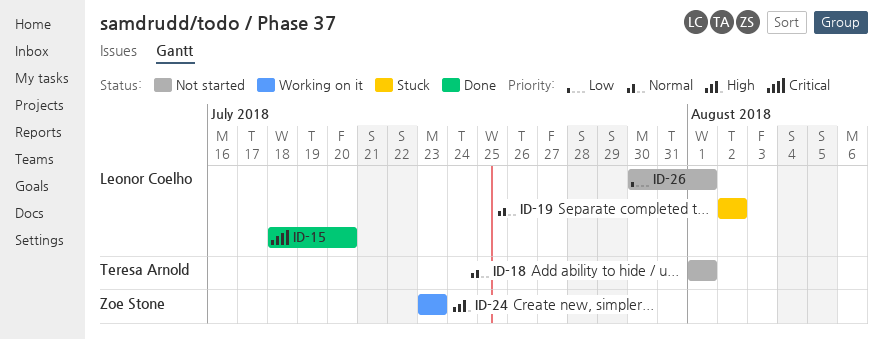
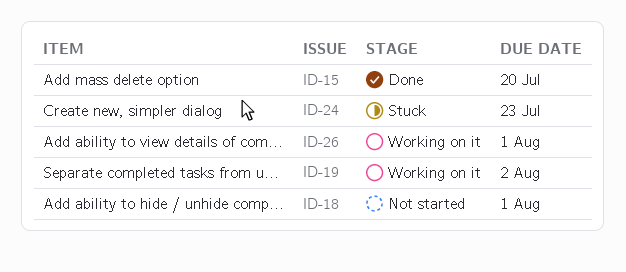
ID-19, status: Stuck -> Working on it
ID-24, status: Working on it -> Stuck
ID-26, status: Not started -> Working on it

